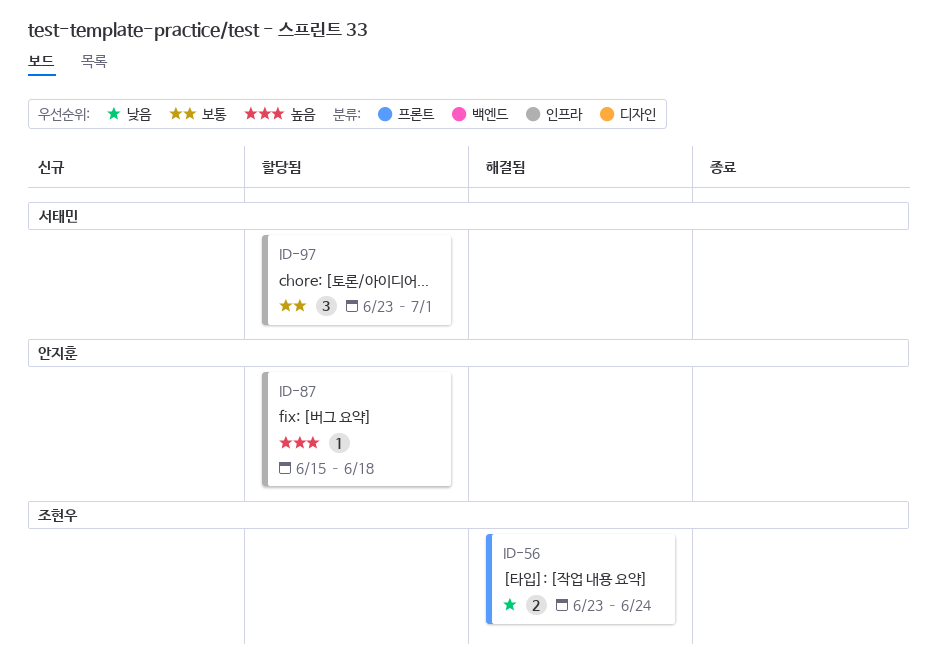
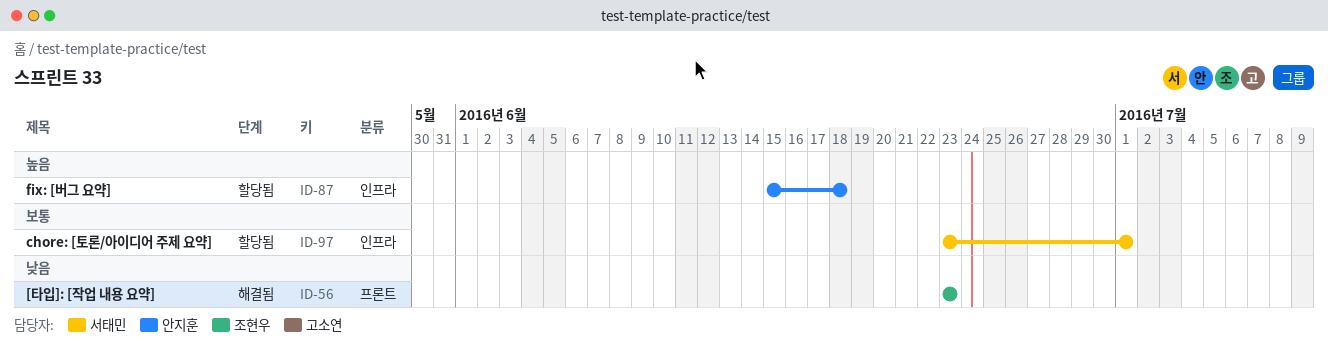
ID-56, due: Jun 24 -> Jun 23

